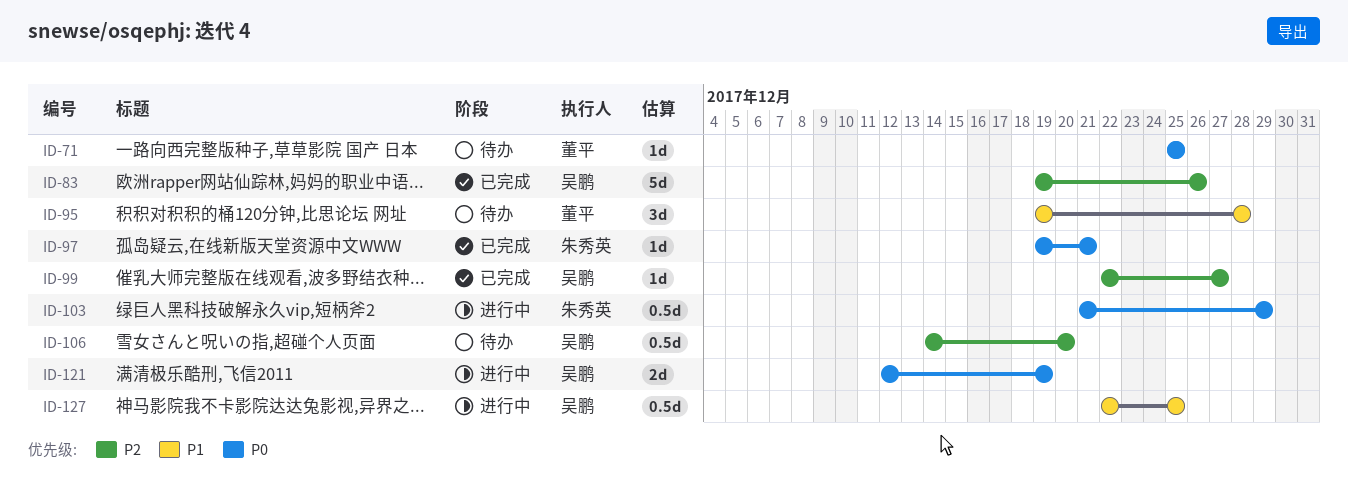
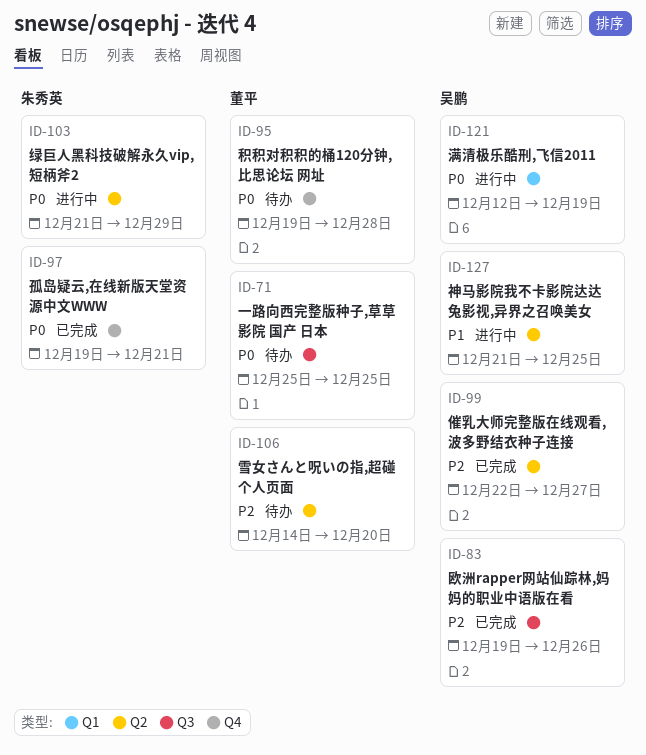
ID-95, priority: P1 -> P0
ID-106, owner: 吴鹏 -> 董平
ID-127, start: Dec 22 -> Dec 21

